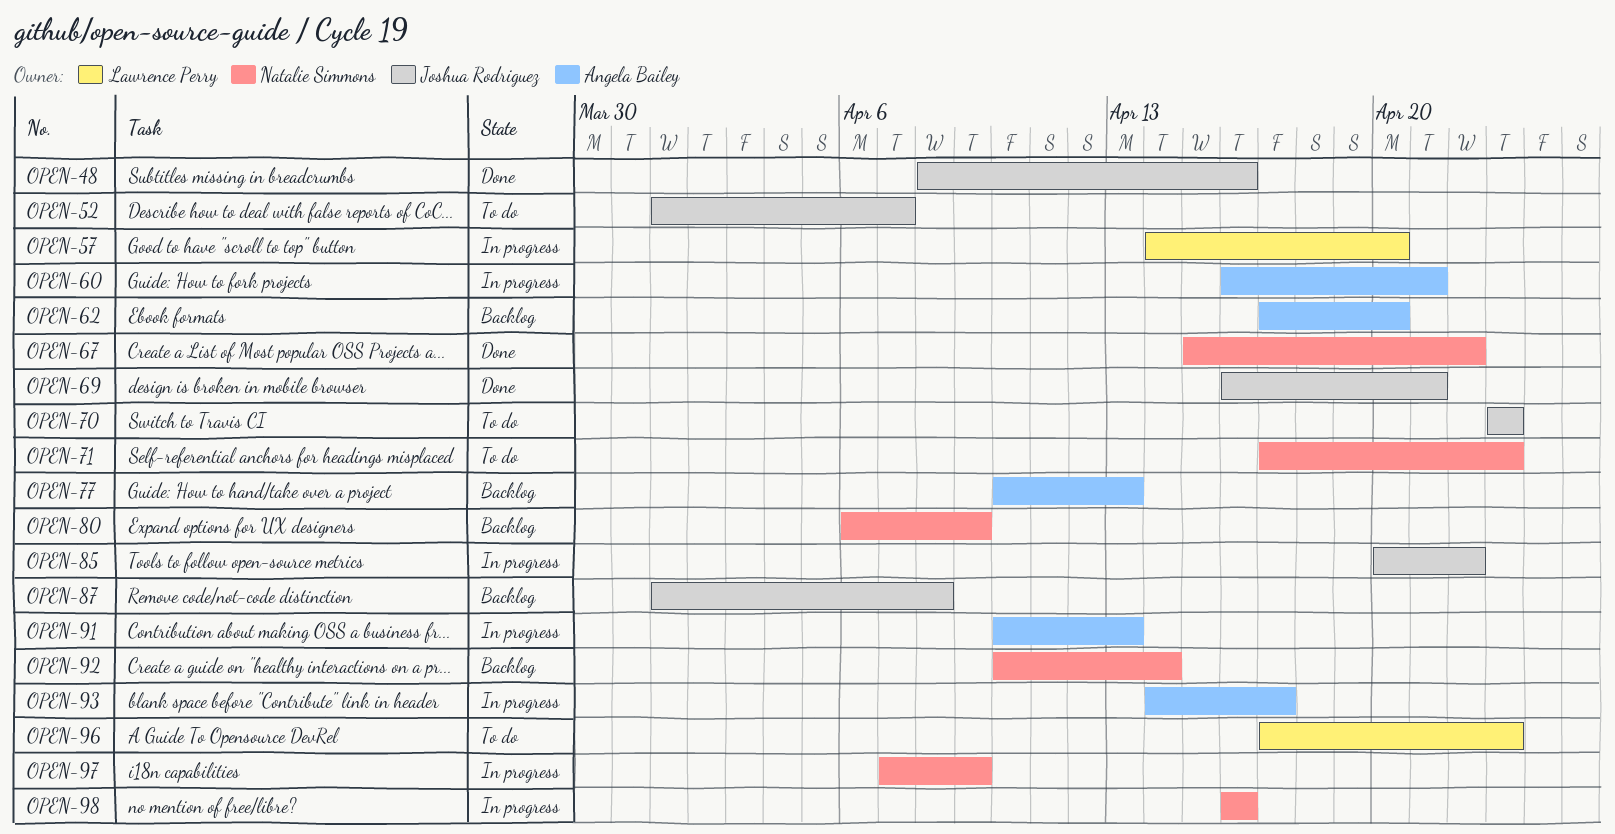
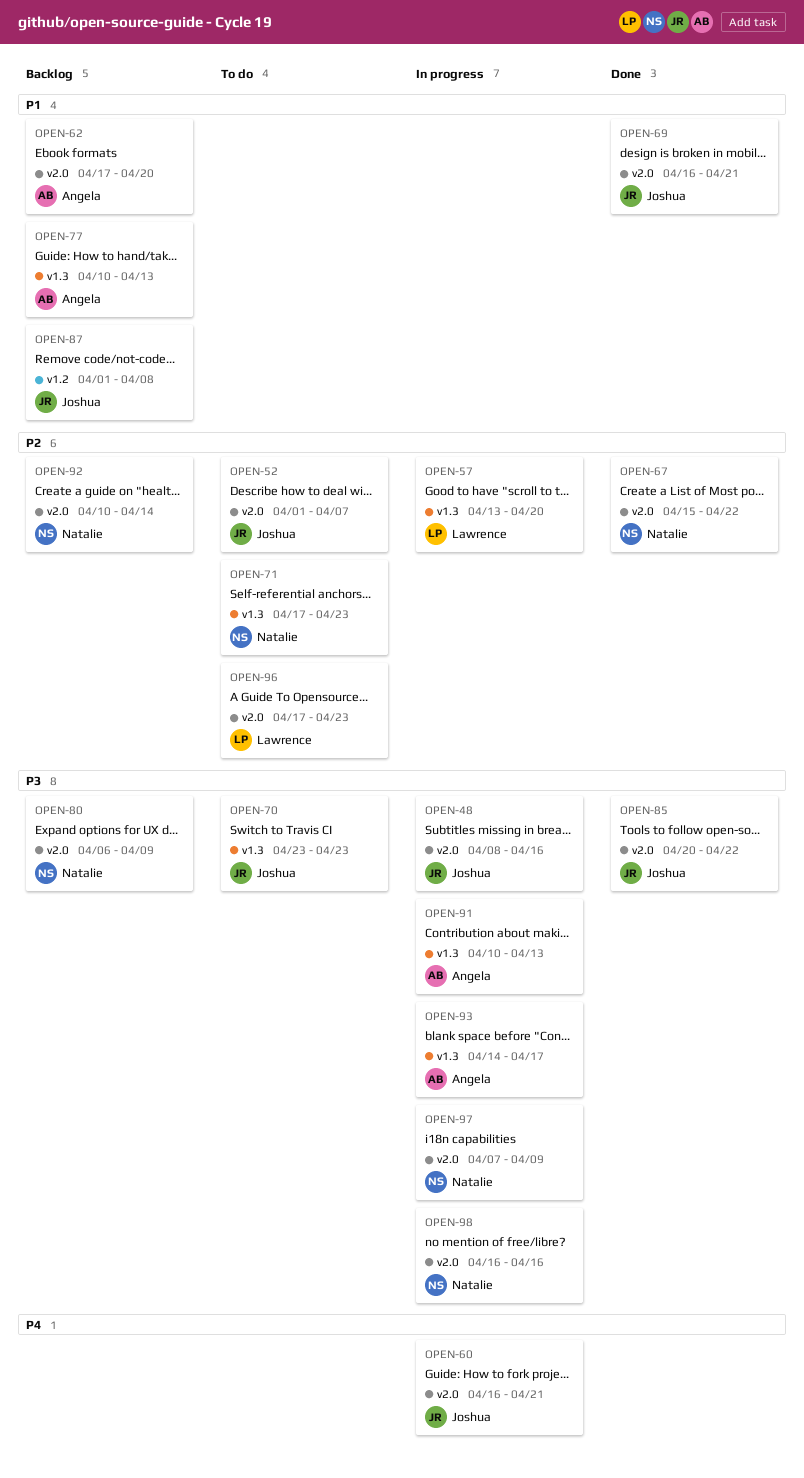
OPEN-48, status: Done -> In progress
OPEN-57, start: Apr 14 -> Apr 13
OPEN-60, owner: Angela Bailey -> Joshua Rodriguez
OPEN-85, status: In progress -> Done

